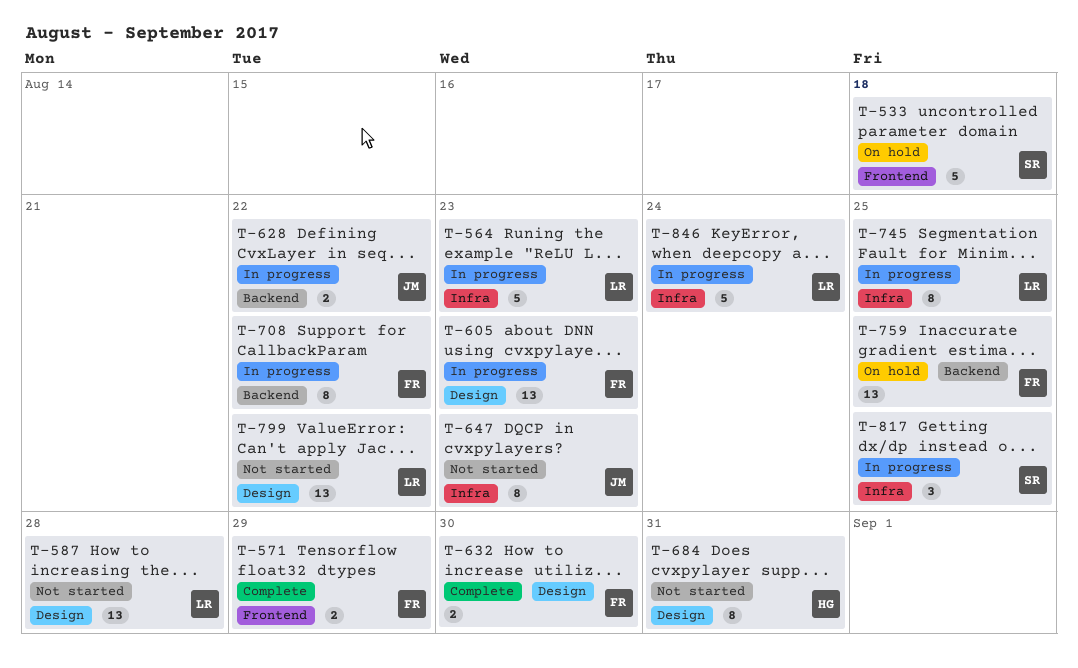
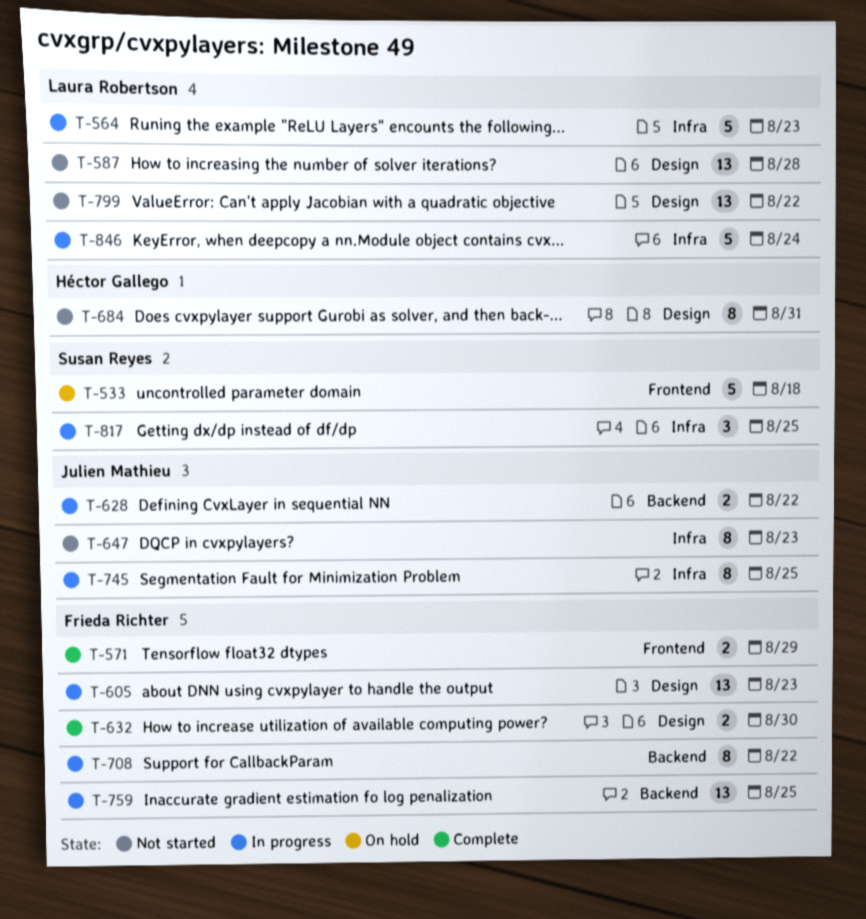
T-745, owner: Laura Robertson -> Julien Mathieu
T-759, status: On hold -> In progress

